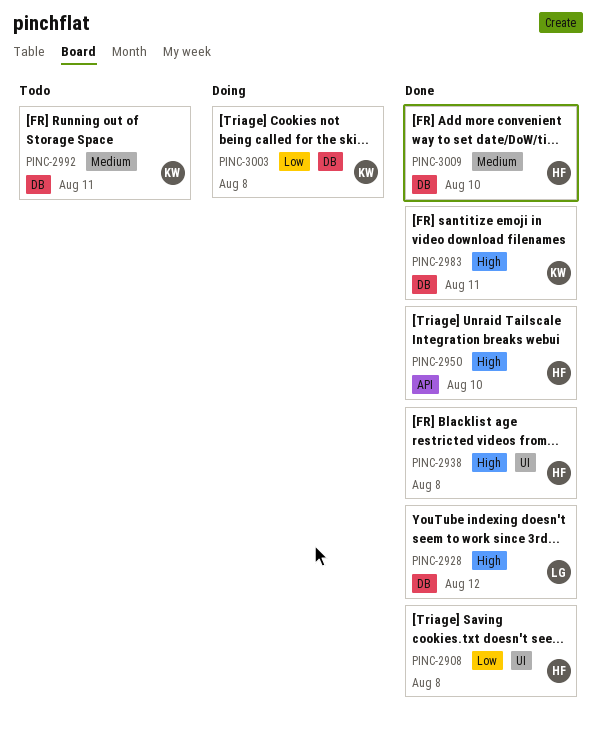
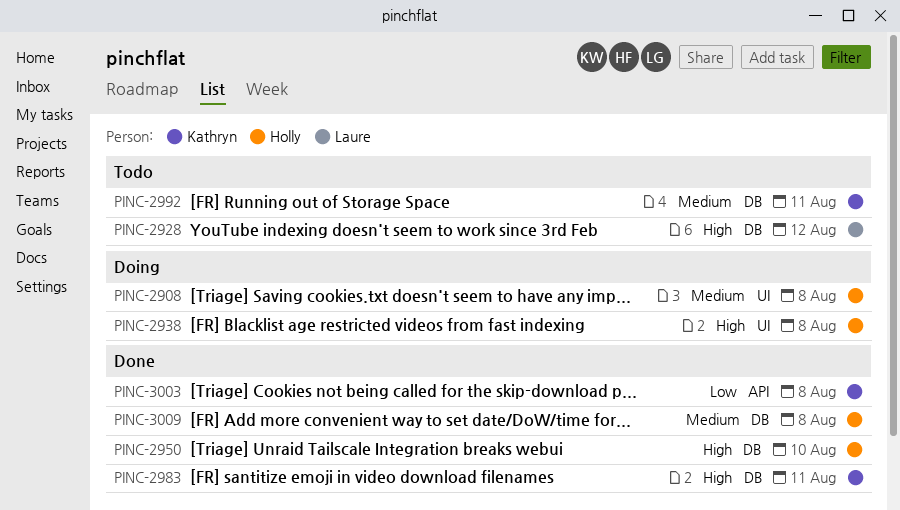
PINC-2908, status: Done -> Doing
PINC-2908, priority: Low -> Medium
PINC-2928, status: Done -> Todo
PINC-2938, status: Done -> Doing
PINC-2950, label: API -> DB
PINC-3003, status: Doing -> Done
PINC-3003, label: DB -> API
PINC-3009, due: Aug 10 -> Aug 8

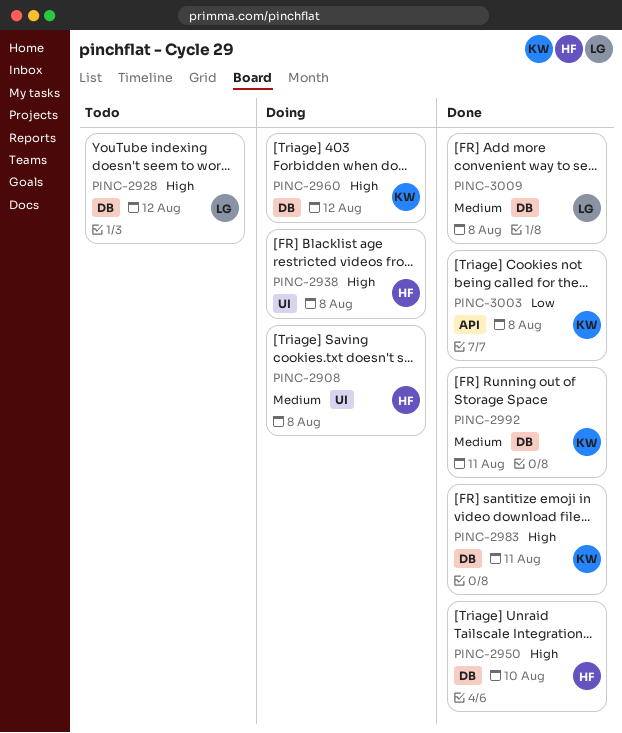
PINC-2960: none -> present
PINC-2992, status: Todo -> Done
PINC-3009, owner: Holly -> Laure

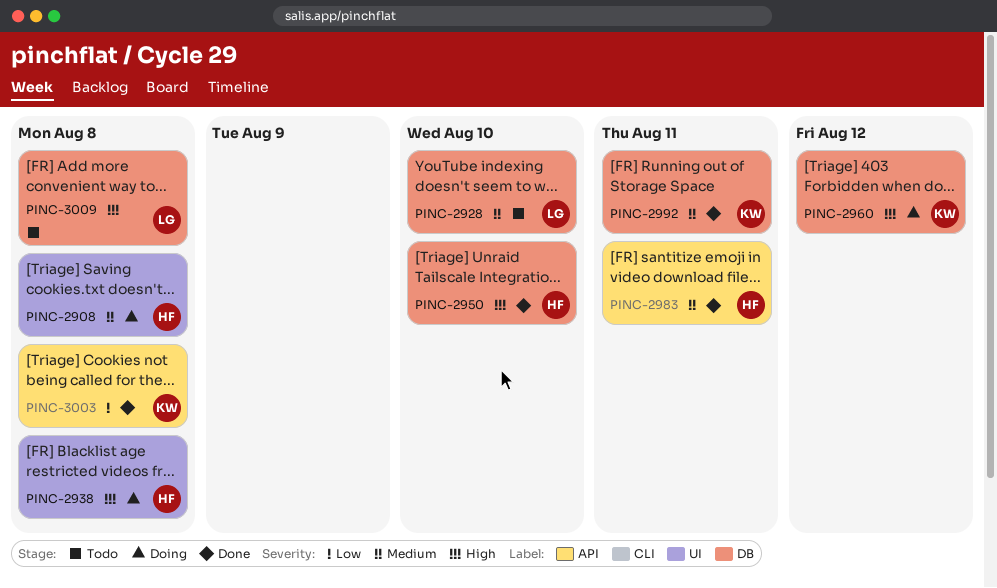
PINC-2928, priority: High -> Medium
PINC-2928, due: Aug 12 -> Aug 10
PINC-2983, owner: KW -> HF
PINC-2983, priority: High -> Medium
PINC-2983, label: DB -> API
PINC-3009, status: Done -> Todo
PINC-3009, priority: Medium -> High

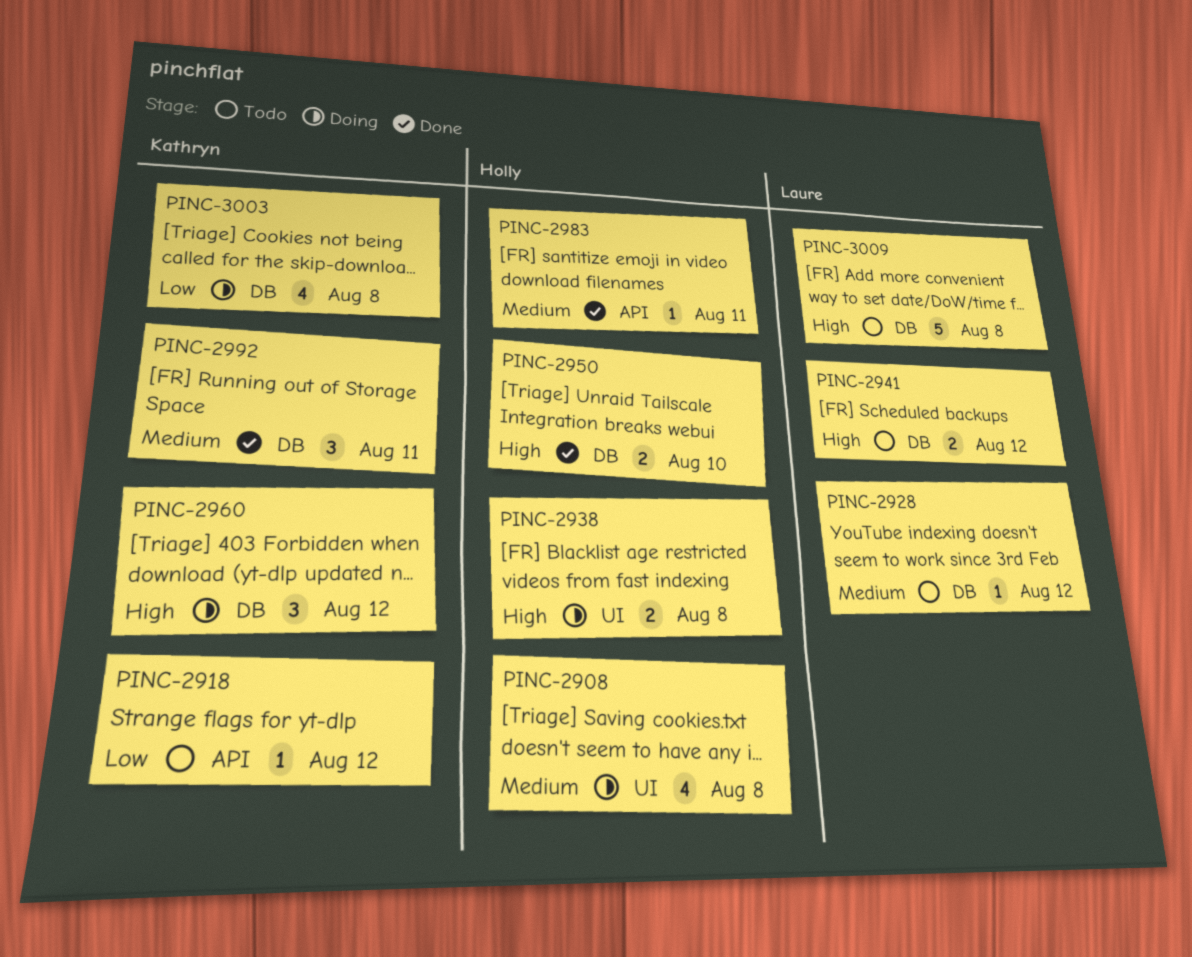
PINC-2918: none -> present
PINC-2928, due: Aug 10 -> Aug 12
PINC-2941: none -> present
PINC-3003, status: Done -> Doing
PINC-3003, label: API -> DB

